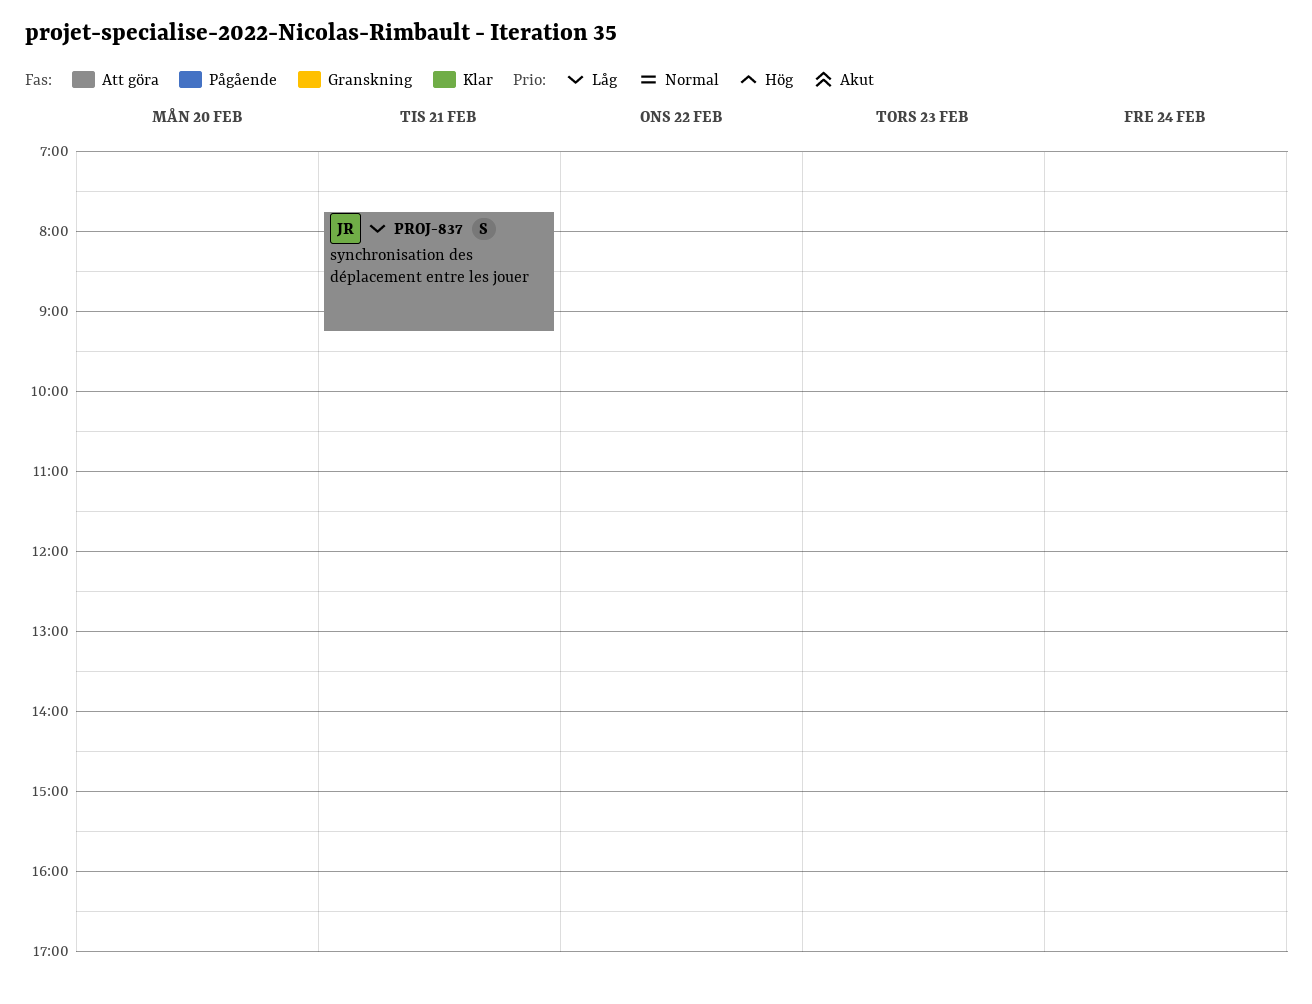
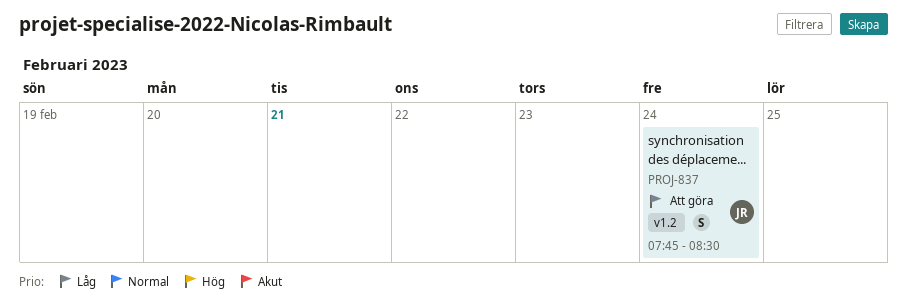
PROJ-837, day: Feb 21 -> Feb 24
PROJ-837, ends: 09:15 -> 08:30

